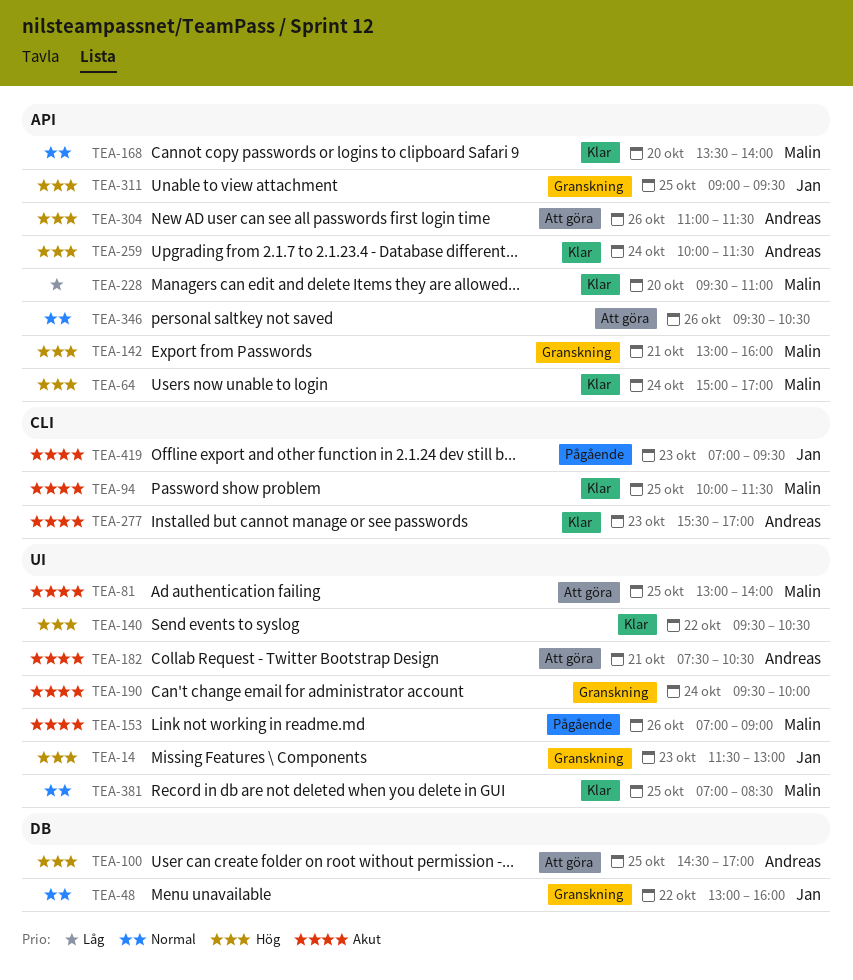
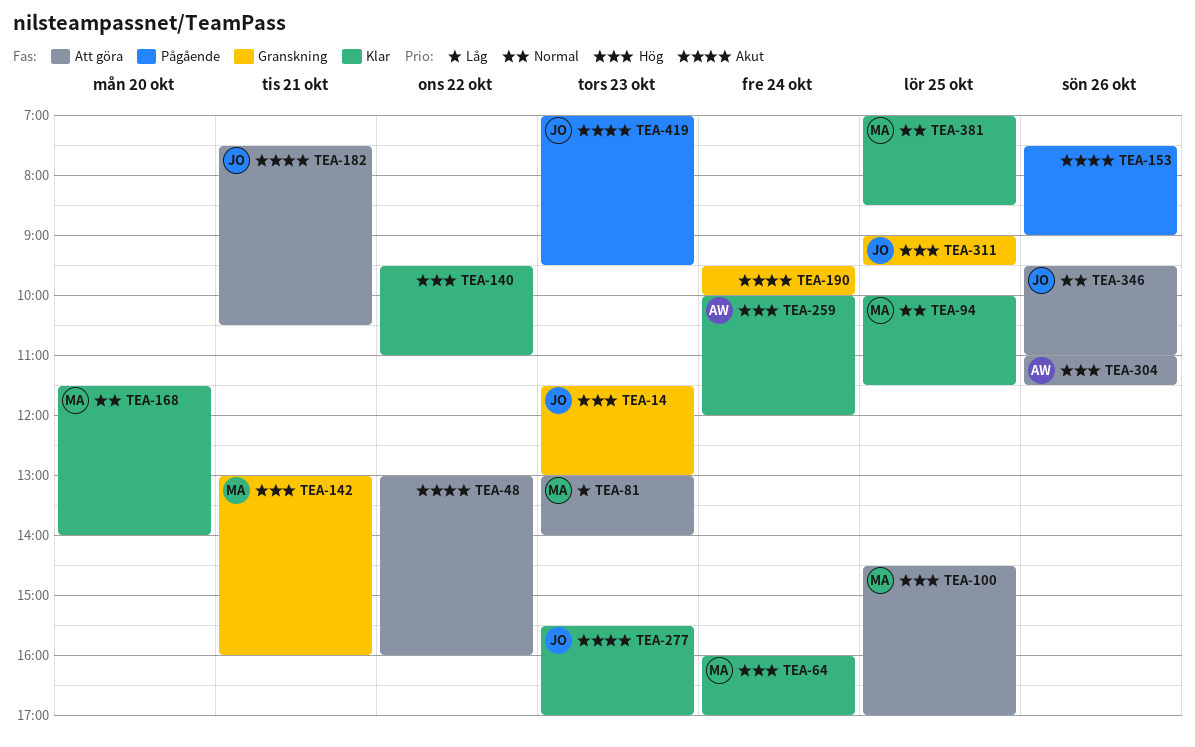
TEA-48, status: Granskning -> Att göra
TEA-48, owner: Jan -> none
TEA-48, priority: Normal -> Akut
TEA-64, begins: 15:00 -> 16:00
TEA-81, priority: Akut -> Låg
TEA-81, day: Oct 25 -> Oct 23
TEA-94, priority: Akut -> Normal
TEA-100, owner: Andreas -> Malin
TEA-140, ends: 10:30 -> 11:00
TEA-153, owner: Malin -> none
TEA-153, begins: 07:00 -> 07:30
TEA-168, begins: 13:30 -> 11:30
TEA-182, owner: Andreas -> Jan
TEA-228: present -> none
TEA-259, ends: 11:30 -> 12:00
TEA-277, owner: Andreas -> Jan
TEA-346, owner: none -> Jan
TEA-346, ends: 10:30 -> 11:00

